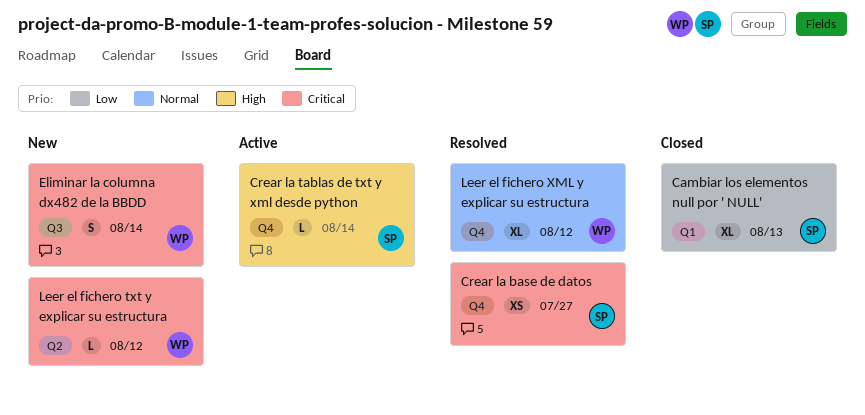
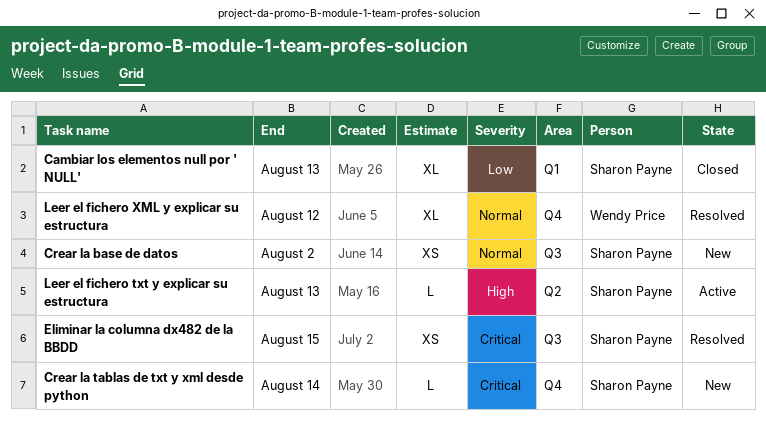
Crear la base de datos, status: Resolved -> New
Crear la base de datos, priority: Critical -> Normal
Crear la base de datos, label: Q4 -> Q3
Crear la base de datos, due: Jul 27 -> Aug 2
Crear la tablas de txt y xml desde python, status: Active -> New
Crear la tablas de txt y xml desde python, priority: High -> Critical
Eliminar la columna dx482 de la BBDD, status: New -> Resolved
Eliminar la columna dx482 de la BBDD, owner: Wendy Price -> Sharon Payne
Eliminar la columna dx482 de la BBDD, estimate: S -> XS
Eliminar la columna dx482 de la BBDD, due: Aug 14 -> Aug 15
Leer el fichero txt y explicar su estructura, status: New -> Active
Leer el fichero txt y explicar su estructura, owner: Wendy Price -> Sharon Payne
Leer el fichero txt y explicar su estructura, priority: Critical -> High
Leer el fichero txt y explicar su estructura, due: Aug 12 -> Aug 13

